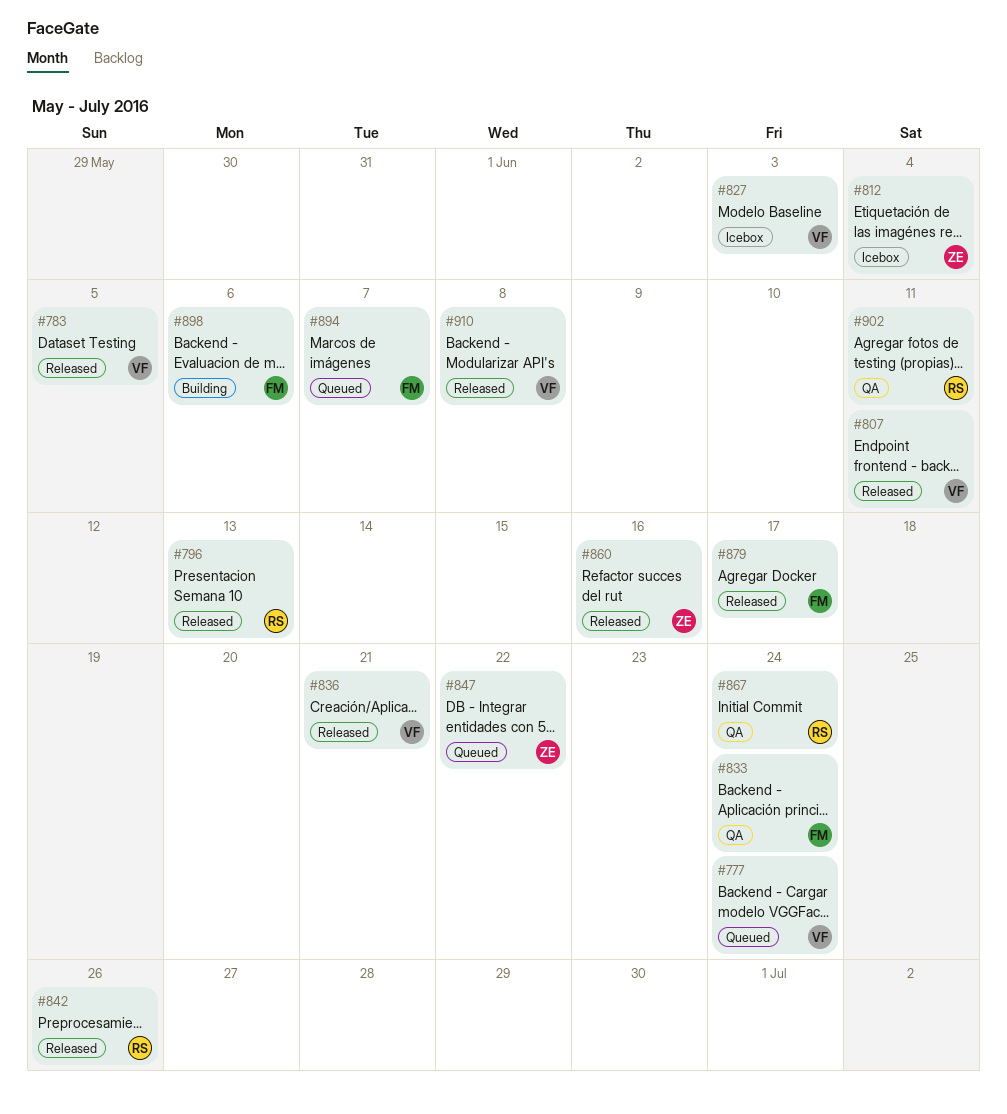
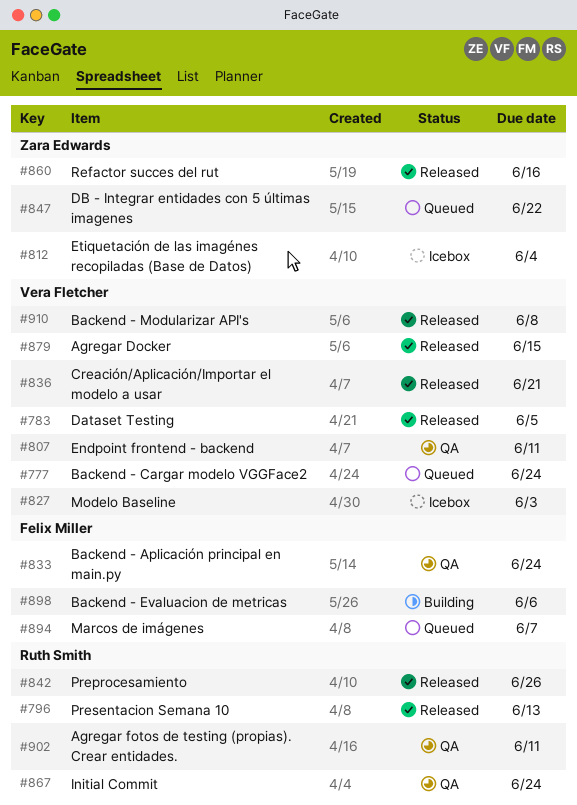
#807, status: Released -> QA
#879, owner: Felix Miller -> Vera Fletcher
#879, due: Jun 17 -> Jun 15

